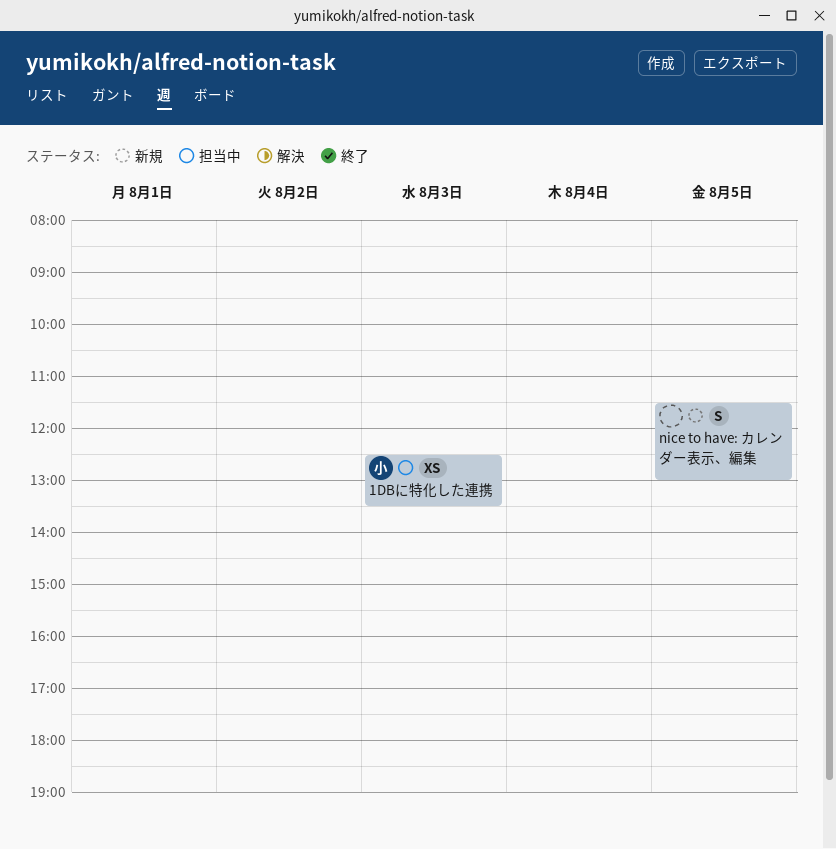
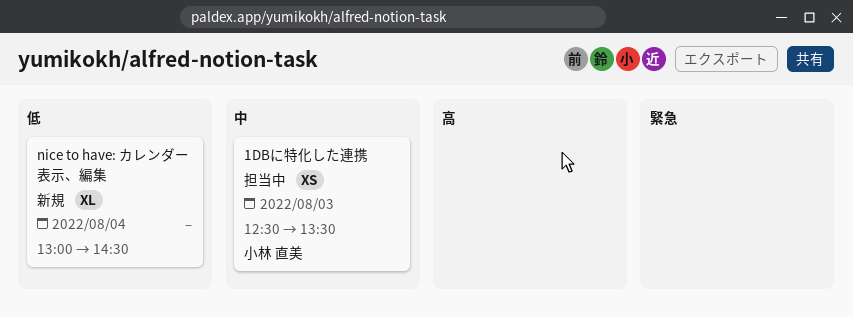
nice to have: カレンダー表示、編集, estimate: S -> XL
nice to have: カレンダー表示、編集, day: Aug 5 -> Aug 4
nice to have: カレンダー表示、編集, begins: 11:30 -> 13:00
nice to have: カレンダー表示、編集, ends: 13:00 -> 14:30

